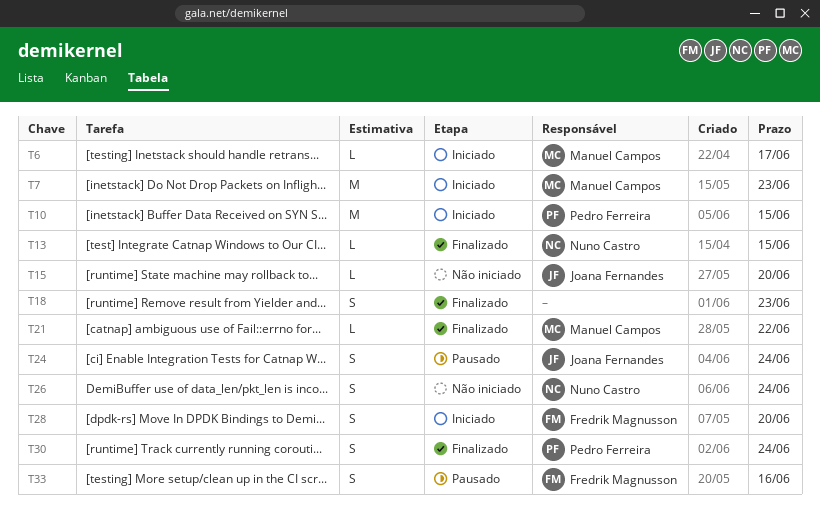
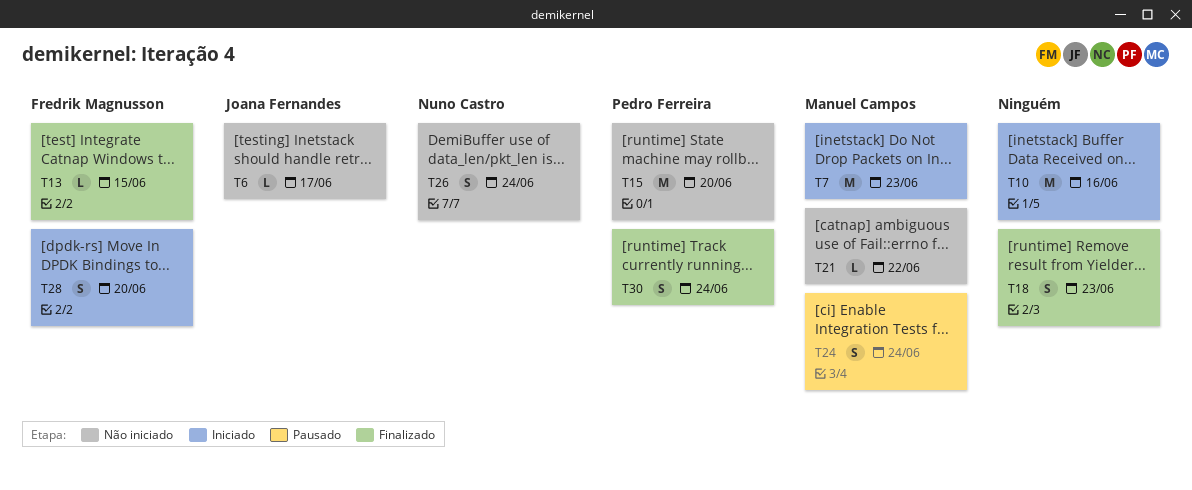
T6, status: Iniciado -> Não iniciado
T6, owner: Manuel Campos -> Joana Fernandes
T10, owner: Pedro Ferreira -> none
T10, due: Jun 15 -> Jun 16
T13, owner: Nuno Castro -> Fredrik Magnusson
T15, owner: Joana Fernandes -> Pedro Ferreira
T15, estimate: L -> M
T21, status: Finalizado -> Não iniciado
T24, owner: Joana Fernandes -> Manuel Campos
T33: present -> none

